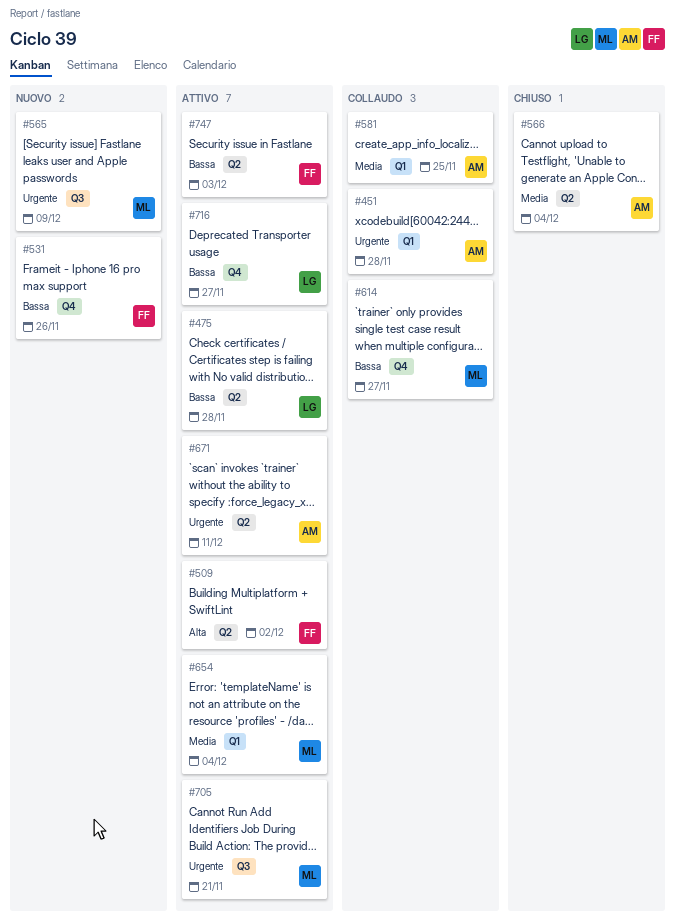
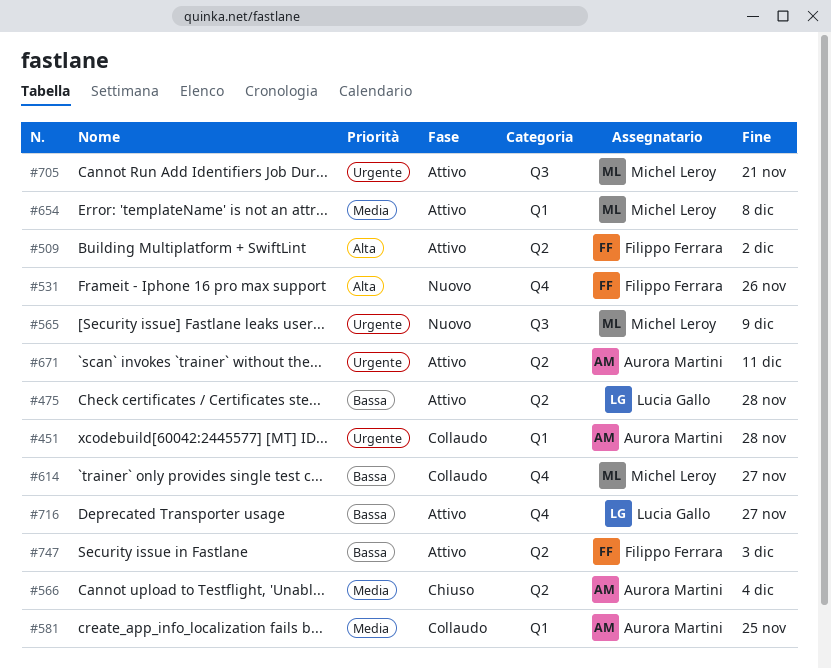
#531, priority: Bassa -> Alta
#654, due: Dec 4 -> Dec 8

